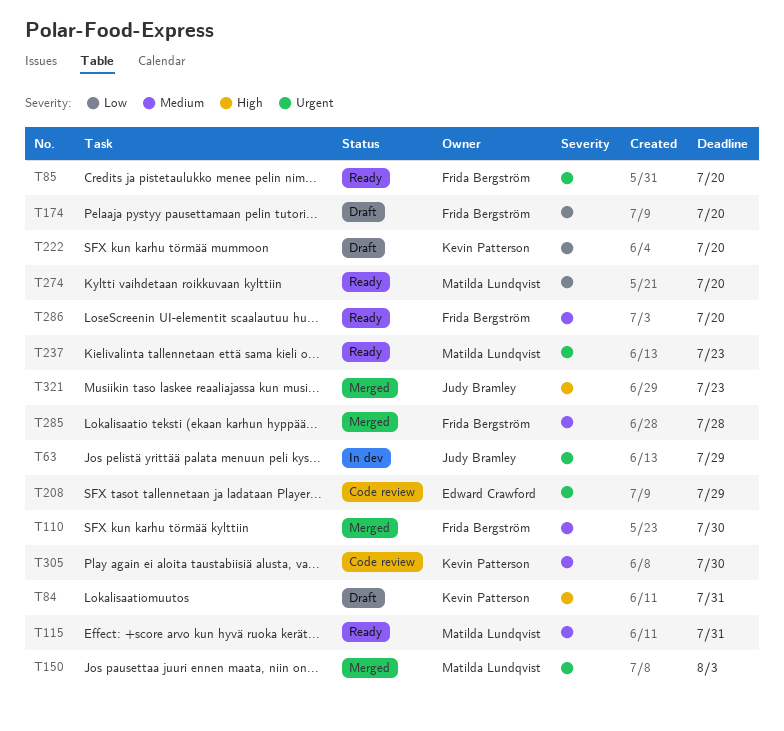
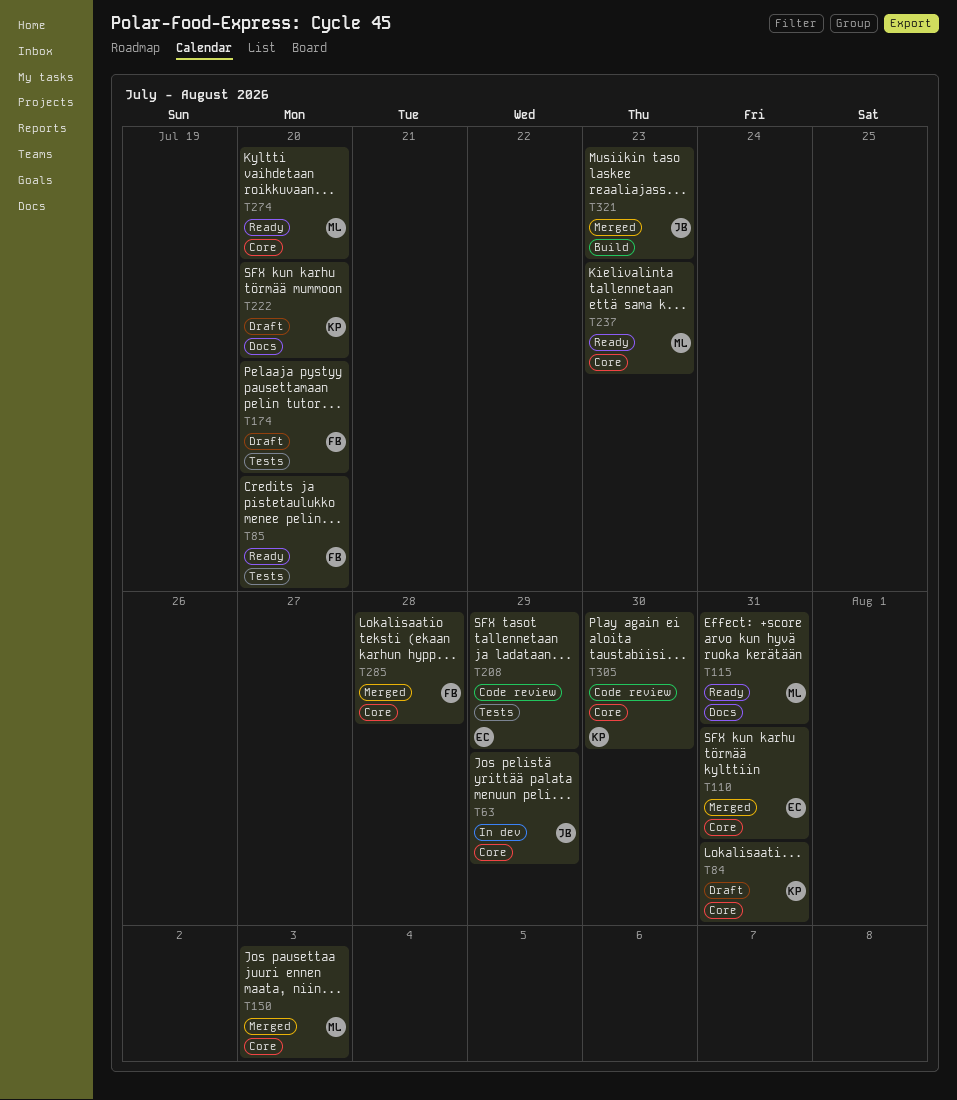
T110, owner: Frida Bergström -> Edward Crawford
T110, due: Jul 30 -> Jul 31
T286: present -> none

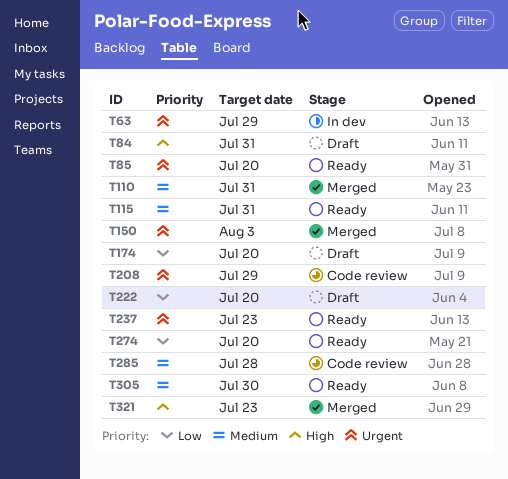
T285, status: Merged -> Code review
T305, status: Code review -> Ready

